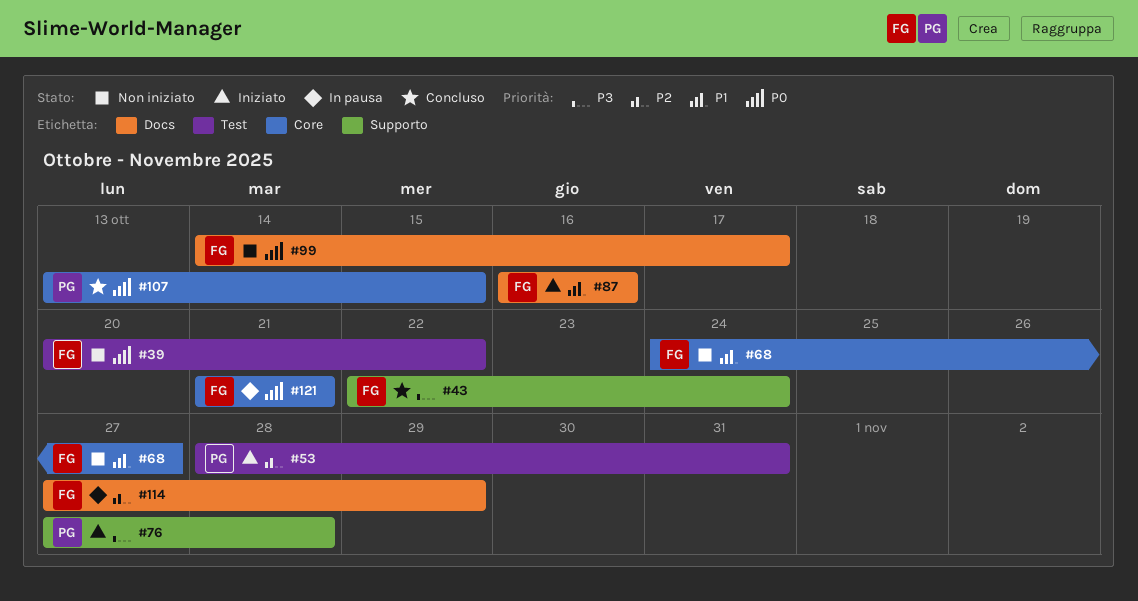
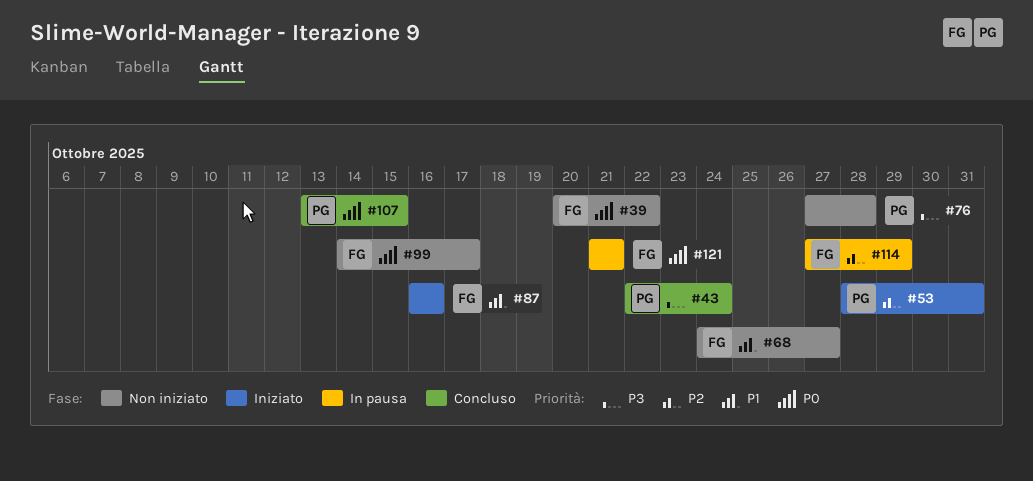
#43, owner: FG -> PG
#76, status: Iniziato -> Non iniziato

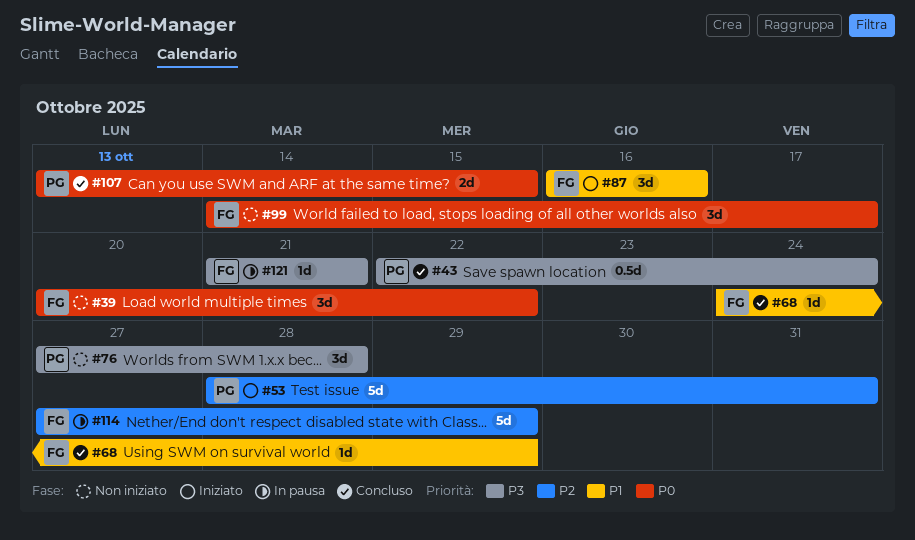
#68, status: Non iniziato -> Concluso
#68, due: Oct 27 -> Oct 29
#121, priority: P0 -> P3

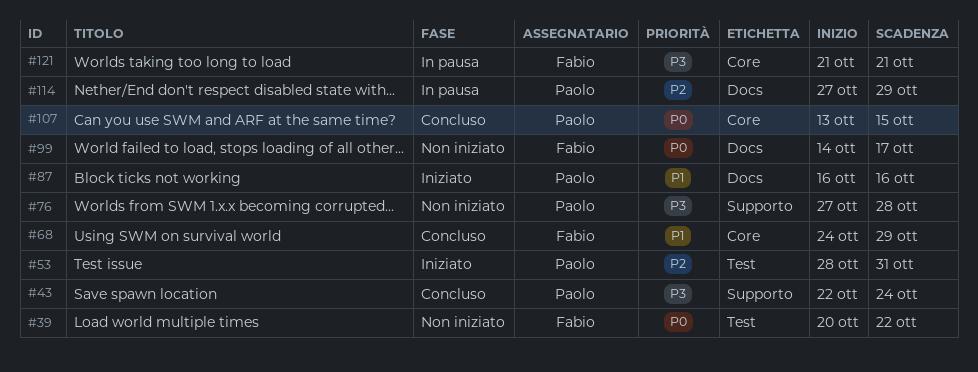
#87, owner: Fabio -> Paolo
#114, owner: Fabio -> Paolo

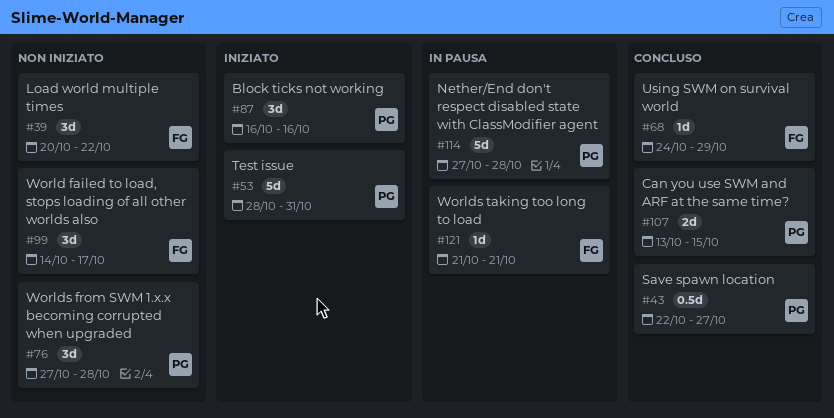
#43, due: Oct 24 -> Oct 27
#114, due: Oct 29 -> Oct 28

